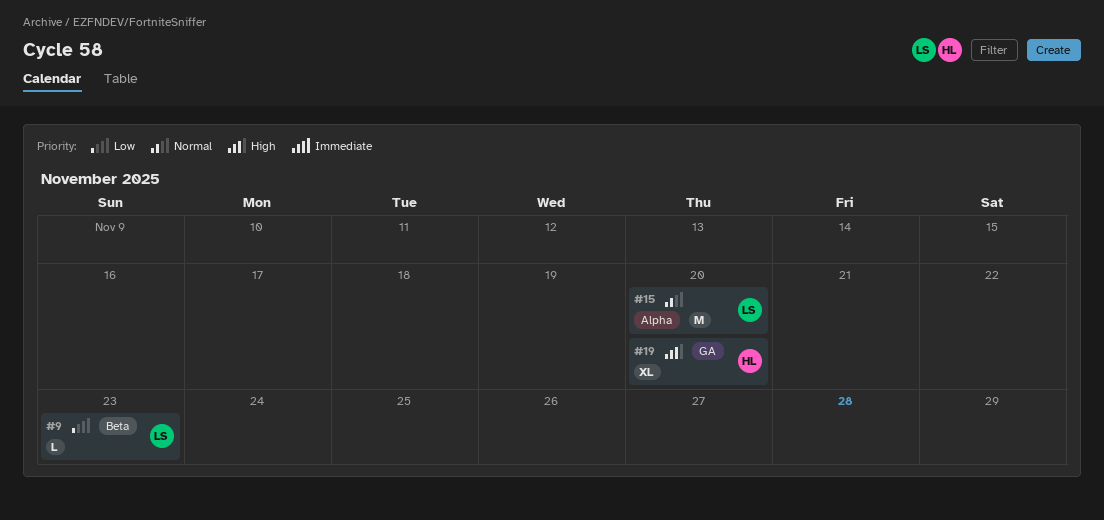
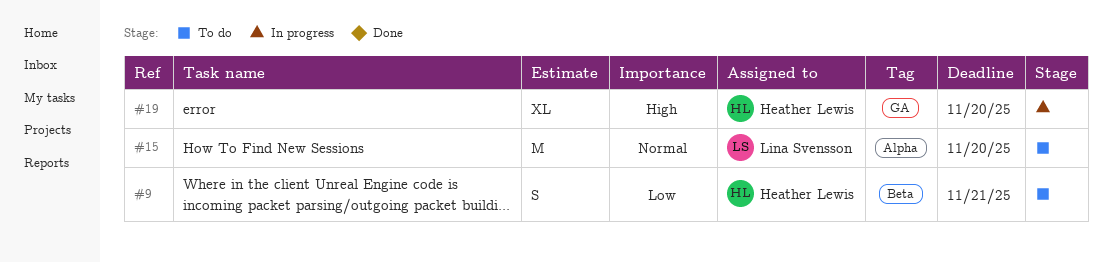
#9, owner: Lina Svensson -> Heather Lewis
#9, estimate: L -> S
#9, due: Nov 23 -> Nov 21

